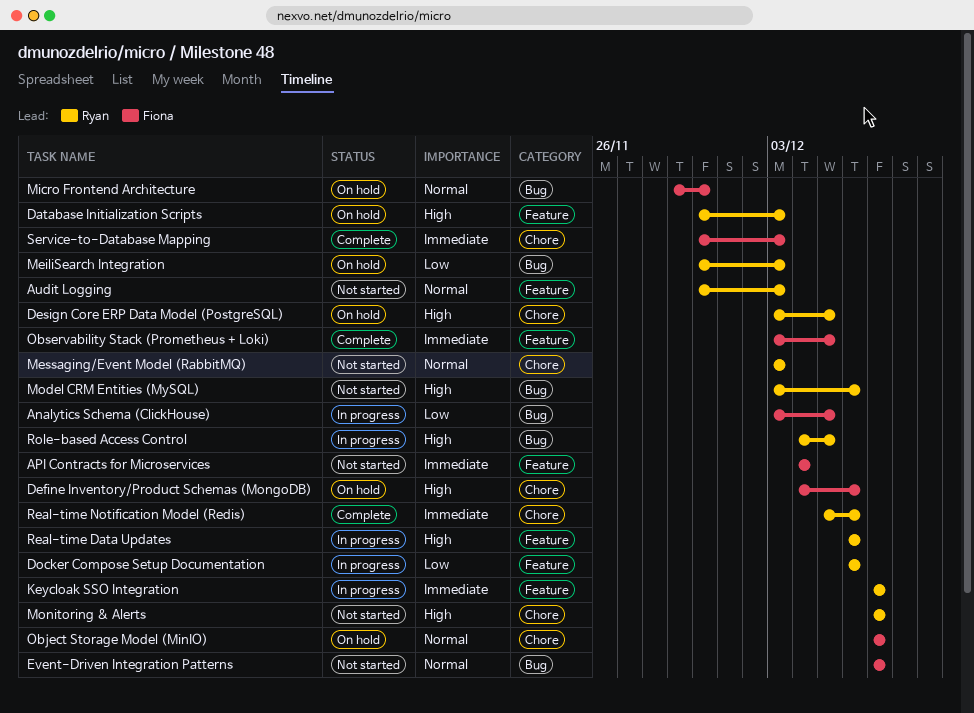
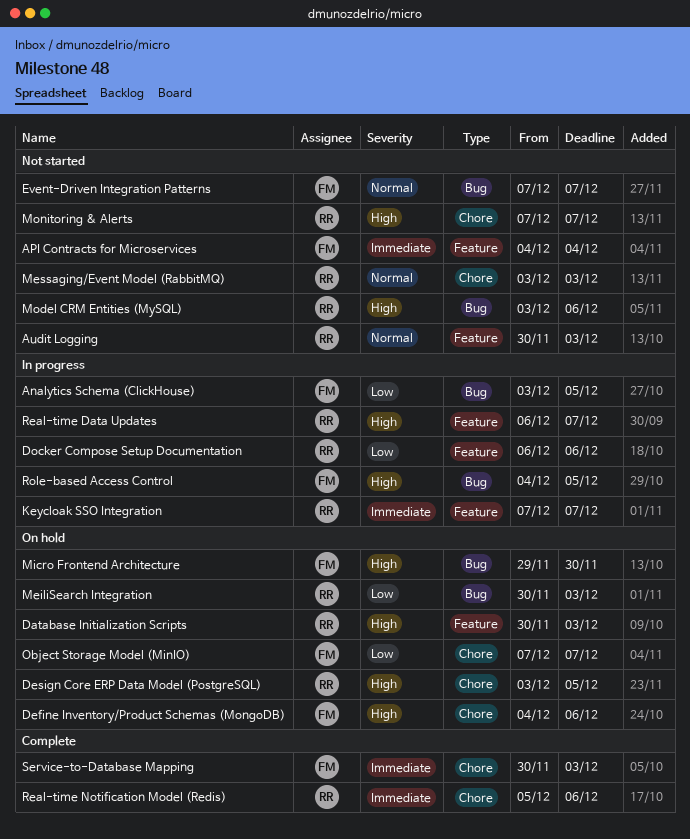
Micro Frontend Architecture, priority: Normal -> High
Object Storage Model (MinIO), priority: Normal -> Low
Observability Stack (Prometheus + Loki): present -> none
Real-time Data Updates, due: Dec 6 -> Dec 7
Role-based Access Control, owner: Ryan -> Fiona

